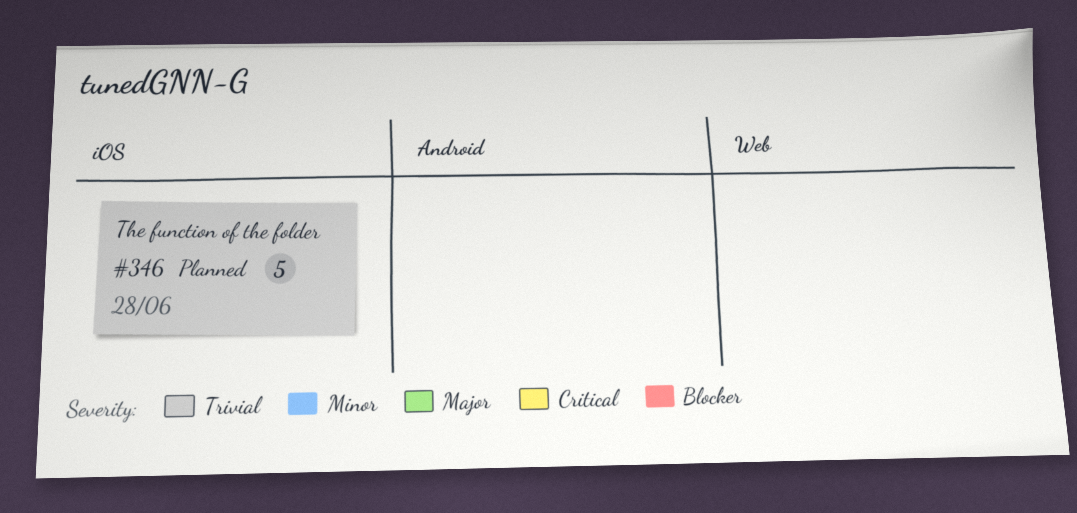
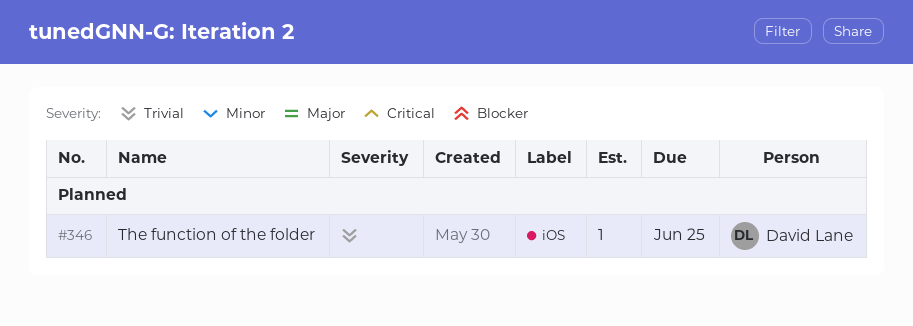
#346, estimate: 5 -> 1
#346, due: Jun 28 -> Jun 25

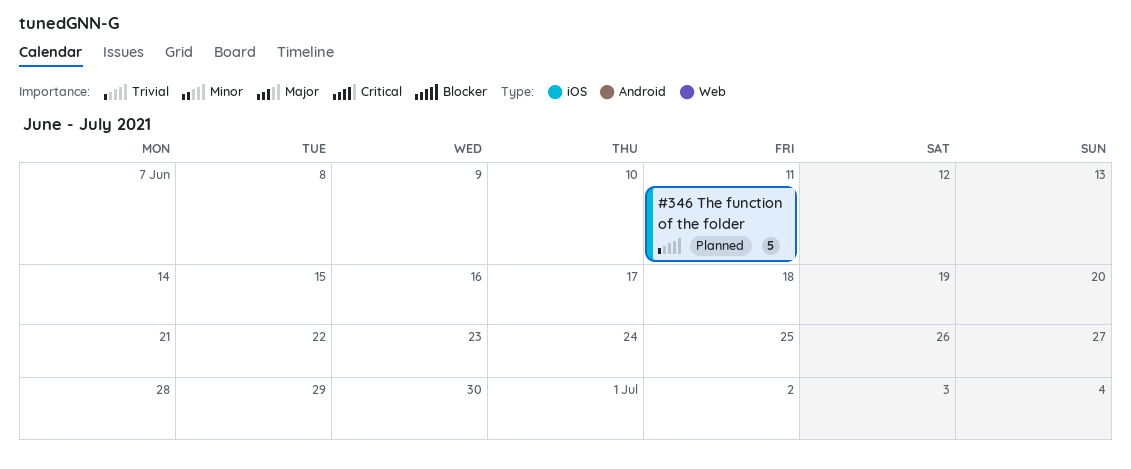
#346, estimate: 1 -> 5
#346, due: Jun 25 -> Jun 11

